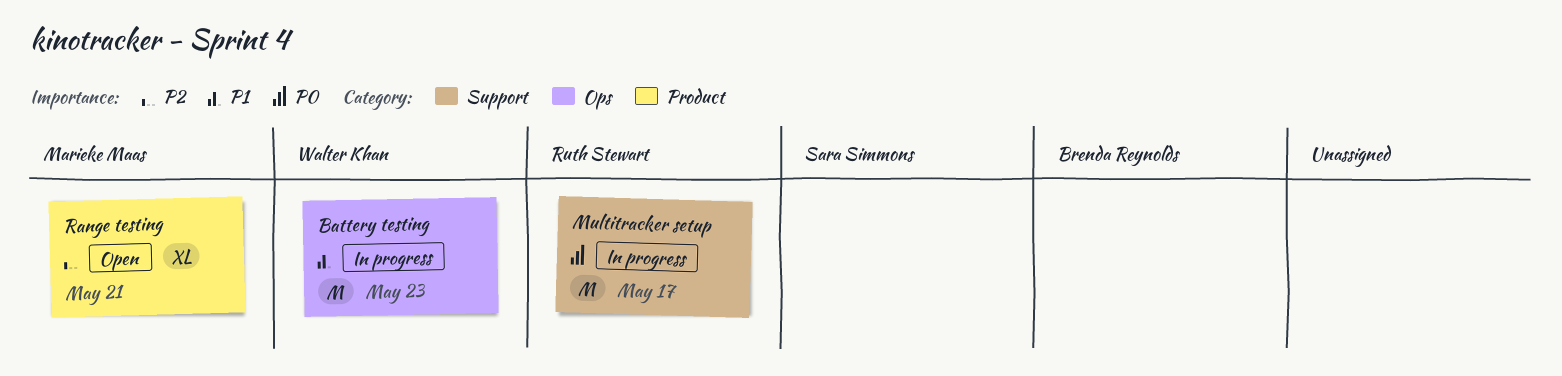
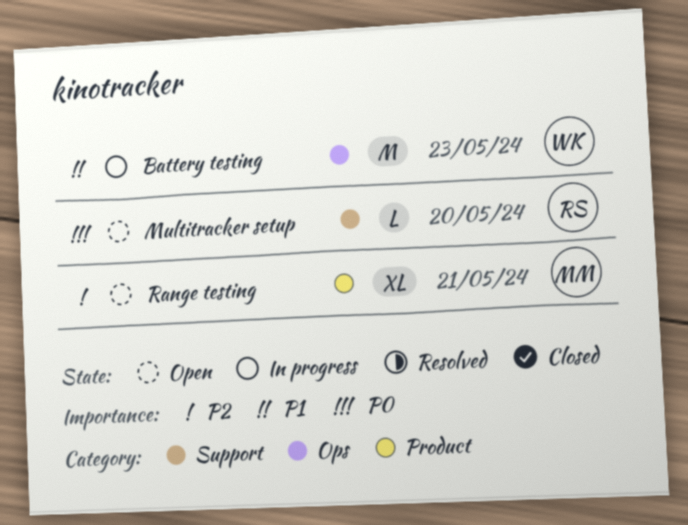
Multitracker setup, status: In progress -> Open
Multitracker setup, estimate: M -> L
Multitracker setup, due: May 17 -> May 20

